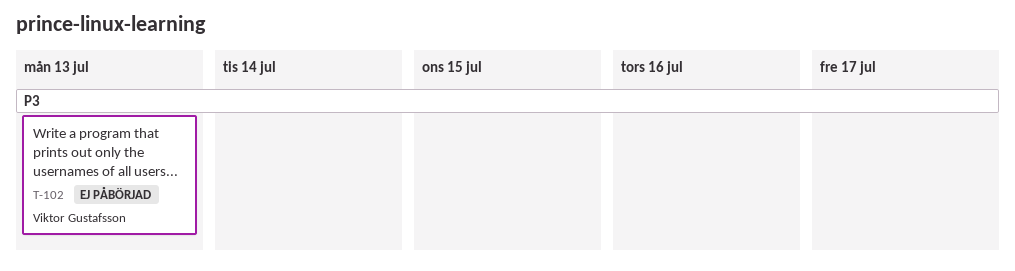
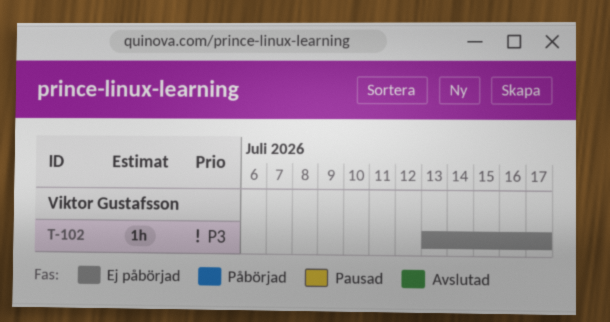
T-102, due: Jul 13 -> Jul 17

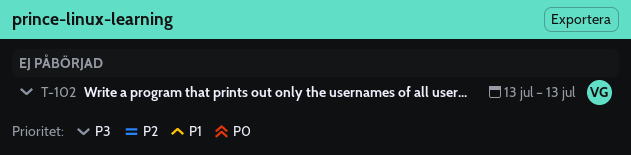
T-102, due: Jul 17 -> Jul 13

